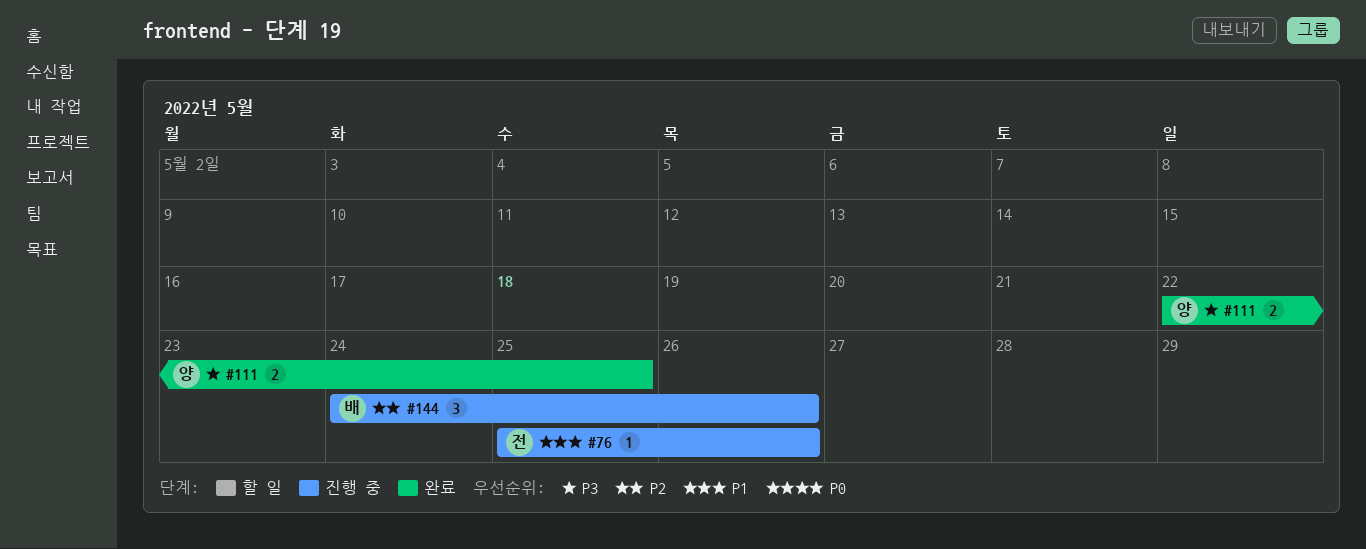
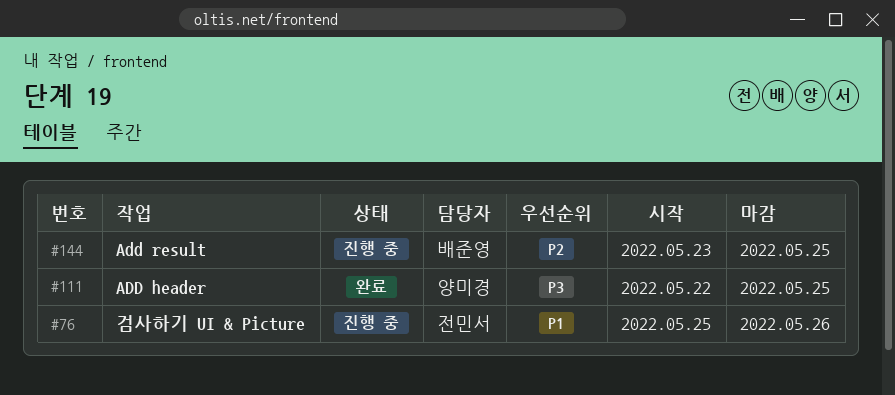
#144, start: May 24 -> May 23
#144, due: May 26 -> May 25

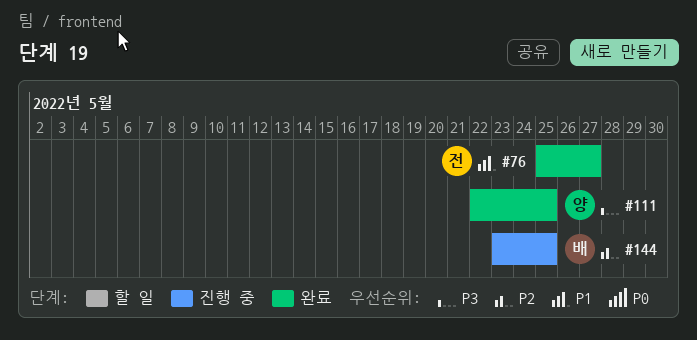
#76, status: 진행 중 -> 완료
#76, due: May 26 -> May 27

